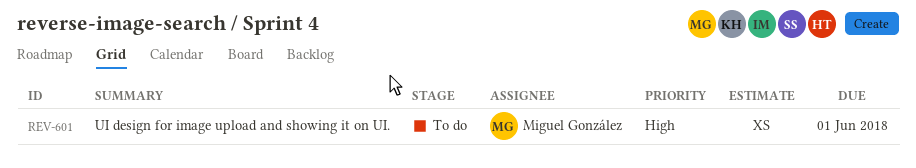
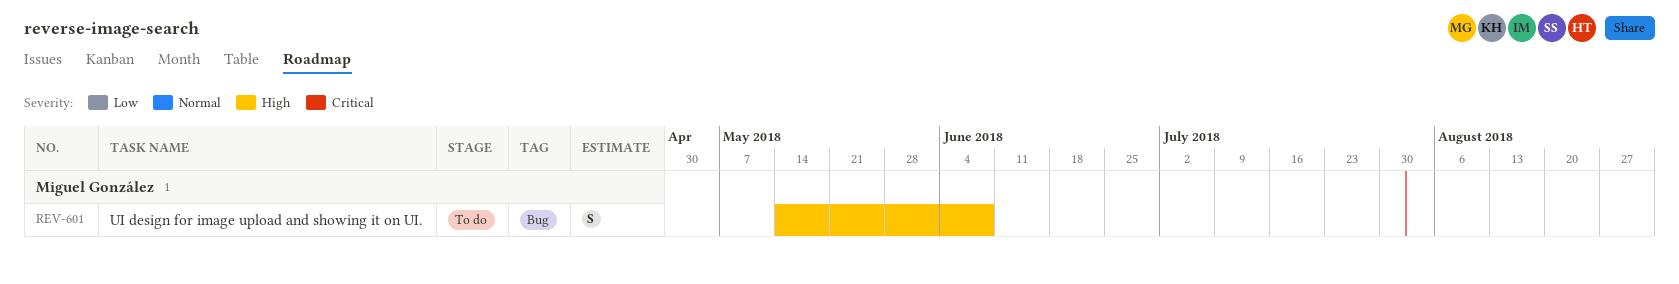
REV-601, estimate: XS -> S
REV-601, due: Jun 1 -> Jun 8

